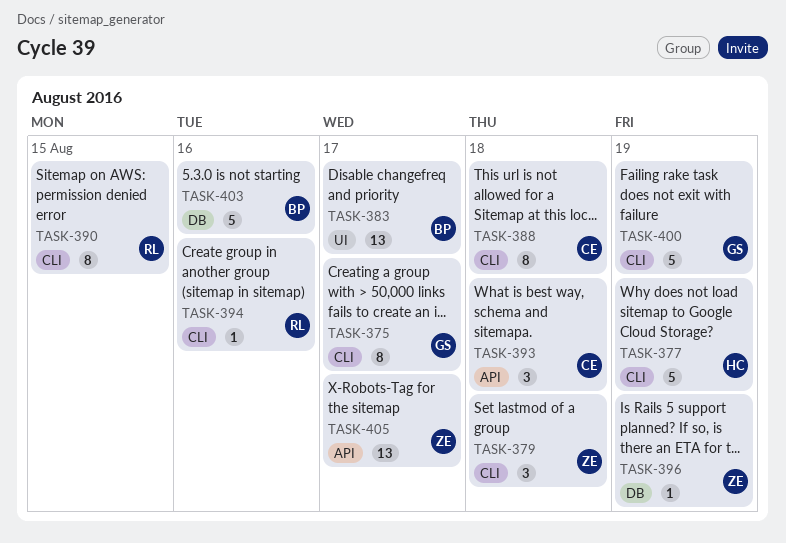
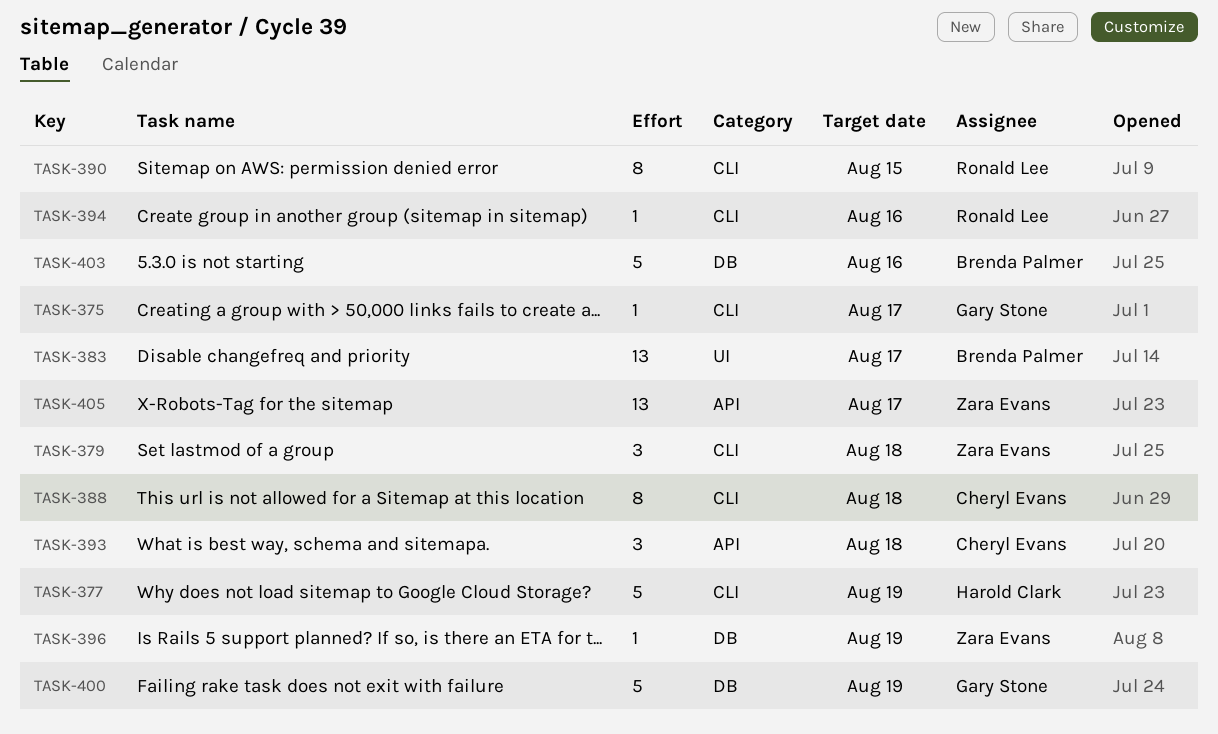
TASK-375, estimate: 8 -> 1
TASK-400, label: CLI -> DB

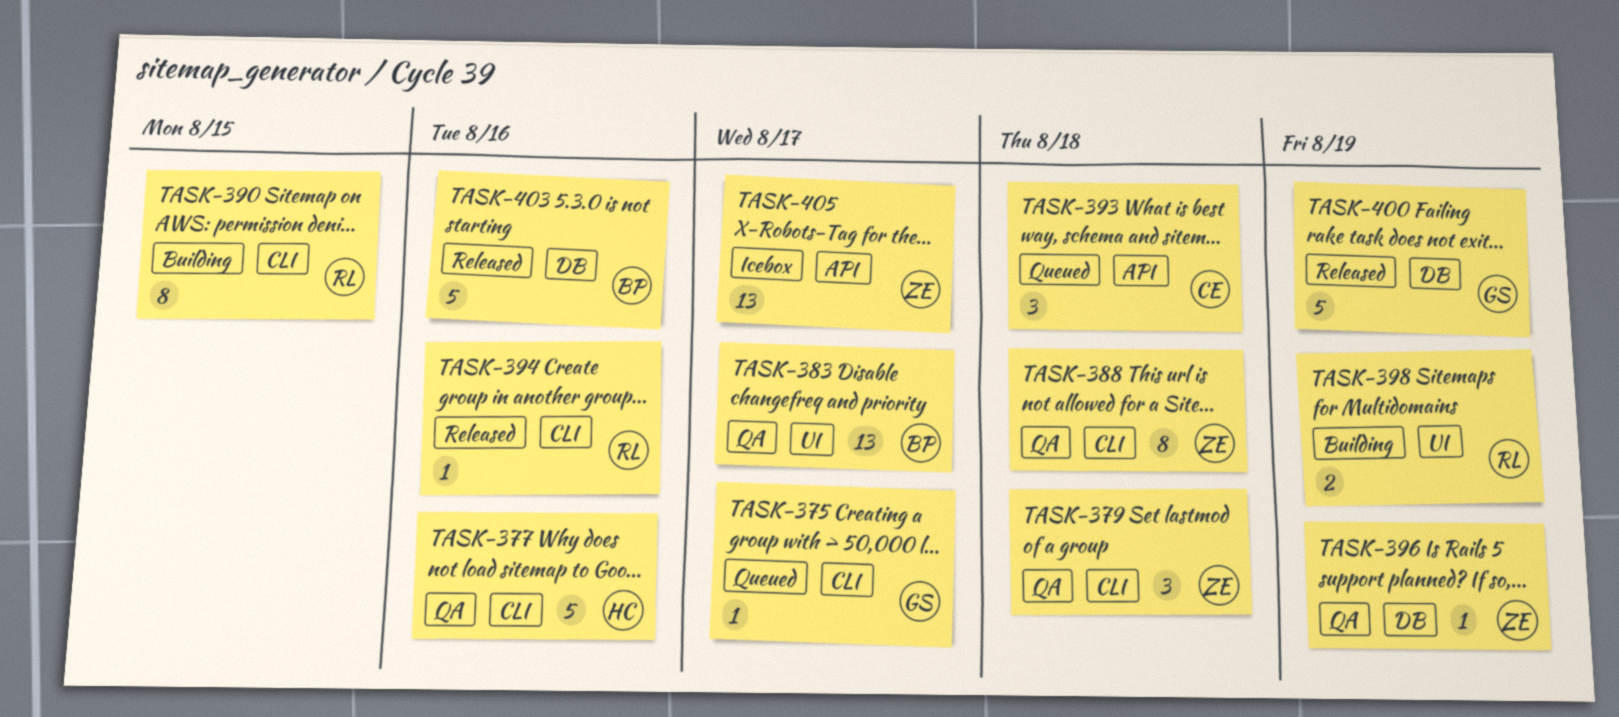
TASK-377, due: Aug 19 -> Aug 16
TASK-388, owner: Cheryl Evans -> Zara Evans
TASK-398: none -> present

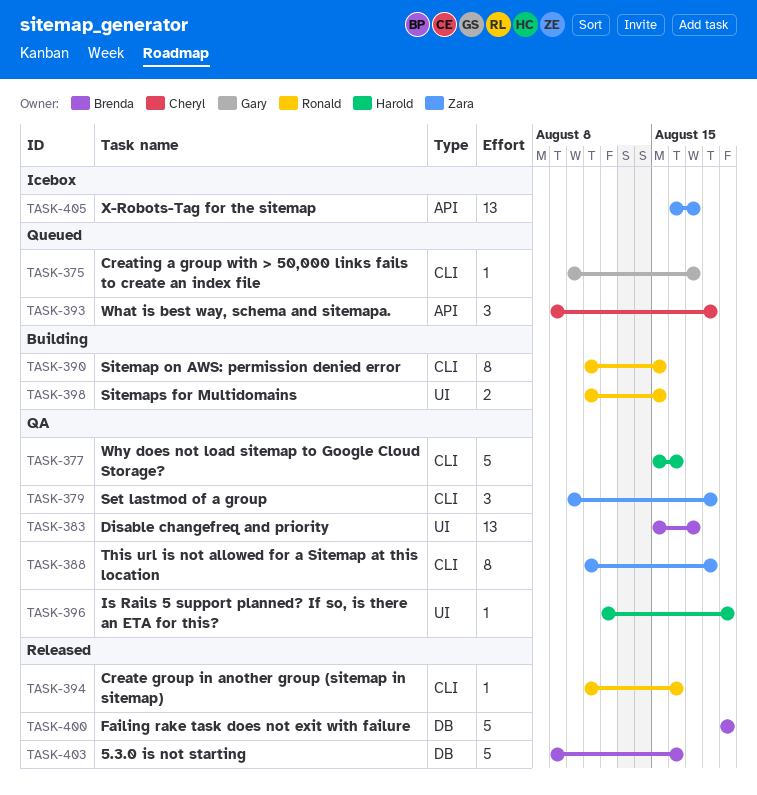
TASK-396, owner: Zara -> Harold
TASK-396, label: DB -> UI
TASK-398, due: Aug 19 -> Aug 15
TASK-400, owner: Gary -> Brenda

